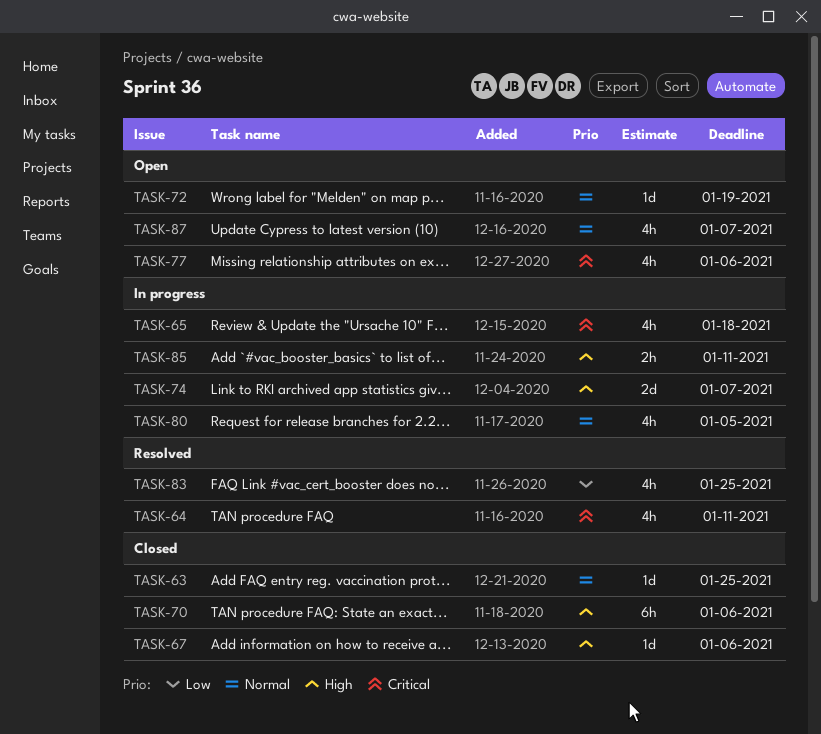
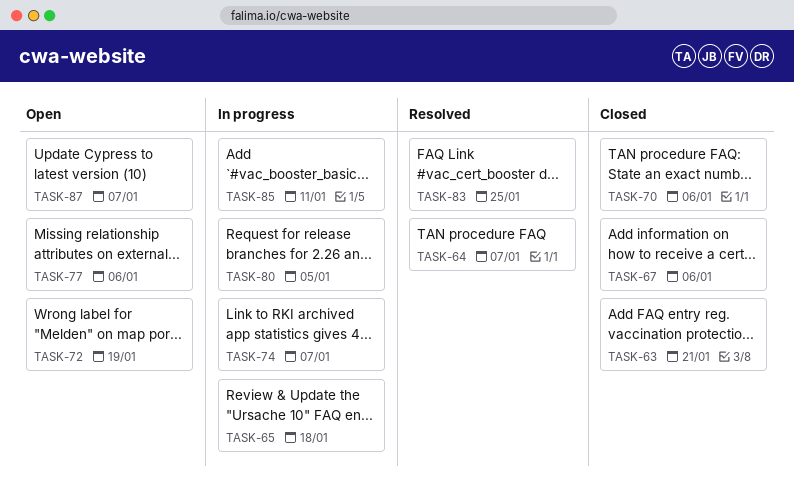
TASK-63, due: Jan 25 -> Jan 21
TASK-64, due: Jan 11 -> Jan 7

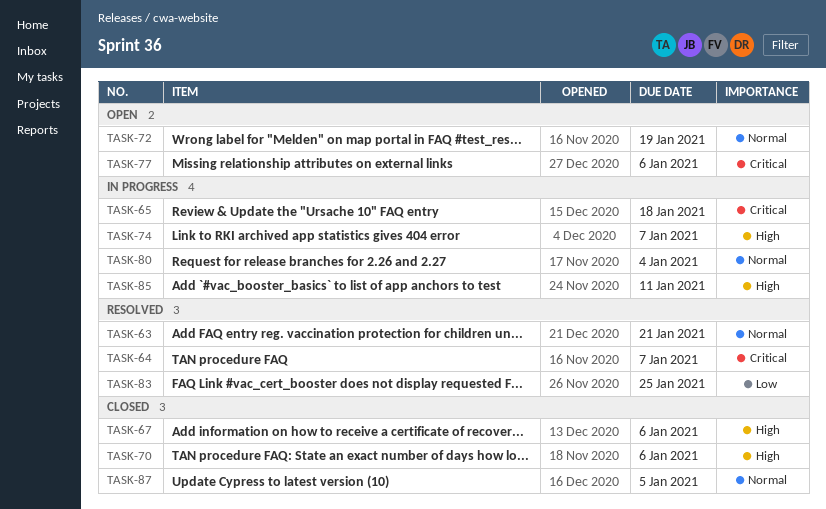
TASK-63, status: Closed -> Resolved
TASK-80, due: Jan 5 -> Jan 4
TASK-87, status: Open -> Closed
TASK-87, due: Jan 7 -> Jan 5

